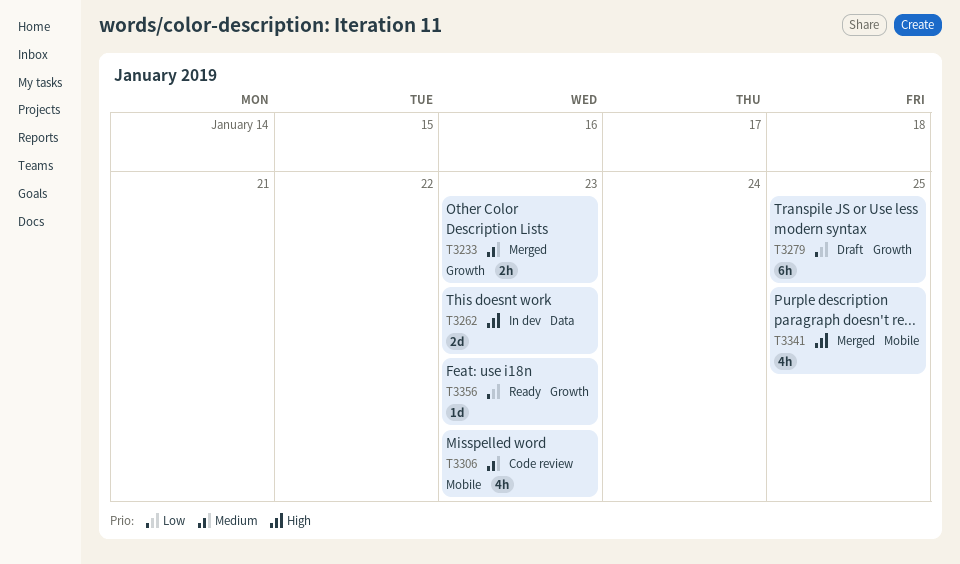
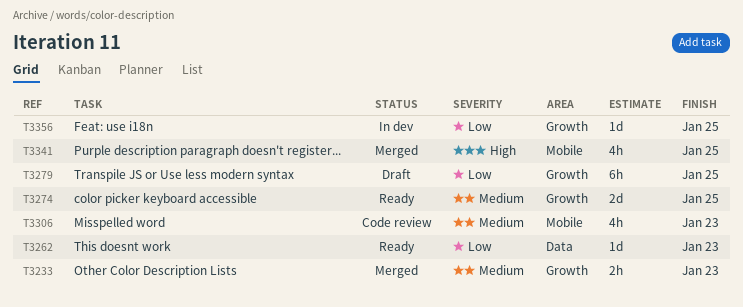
T3262, status: In dev -> Ready
T3262, priority: High -> Low
T3262, estimate: 2d -> 1d
T3274: none -> present
T3356, status: Ready -> In dev
T3356, due: Jan 23 -> Jan 25

